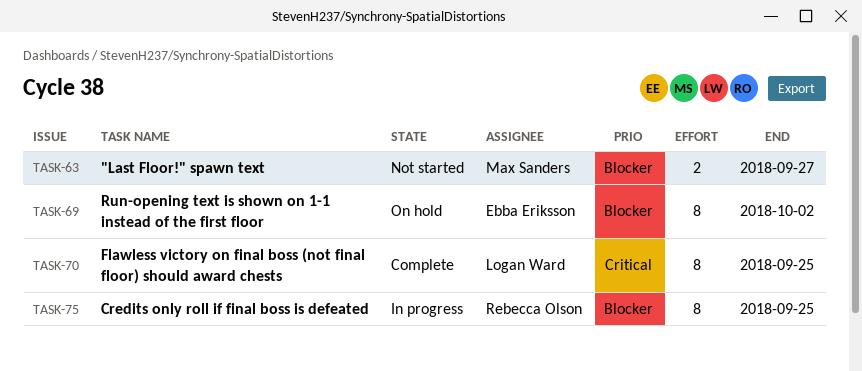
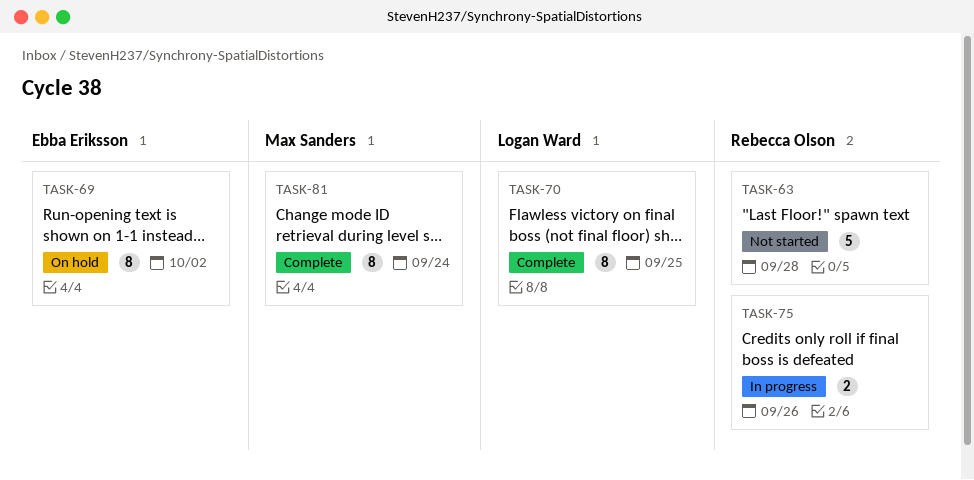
TASK-63, owner: Max Sanders -> Rebecca Olson
TASK-63, estimate: 2 -> 5
TASK-63, due: Sep 27 -> Sep 28
TASK-75, estimate: 8 -> 2
TASK-75, due: Sep 25 -> Sep 26
TASK-81: none -> present

